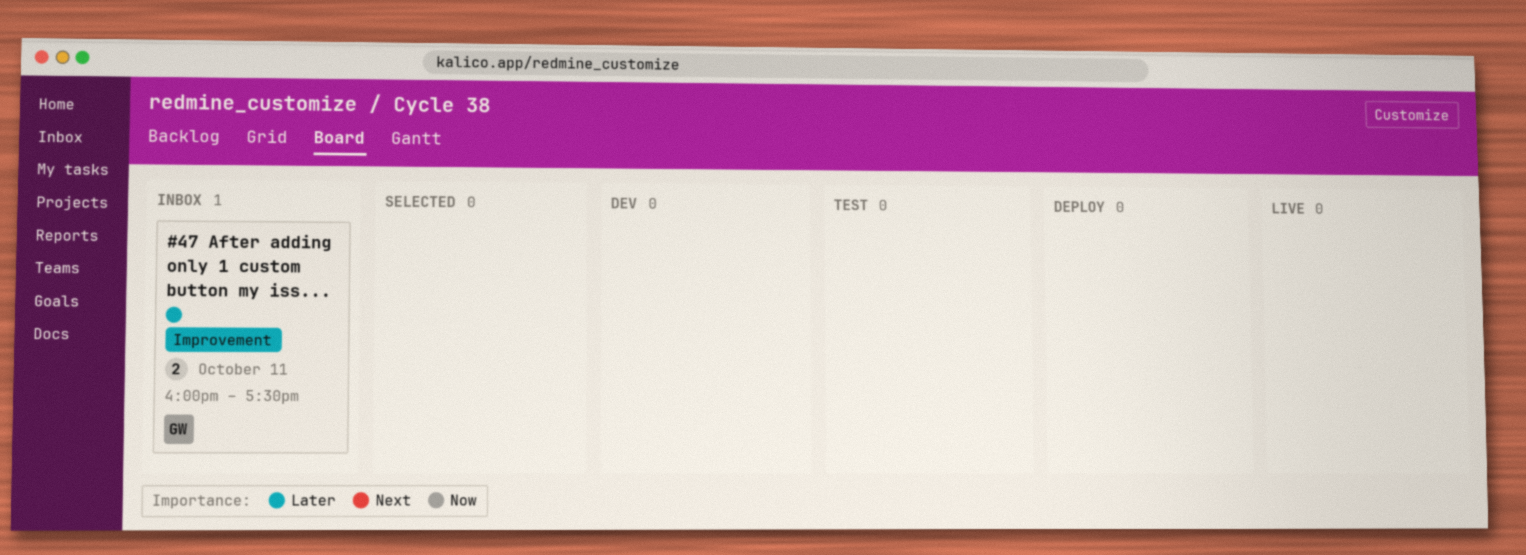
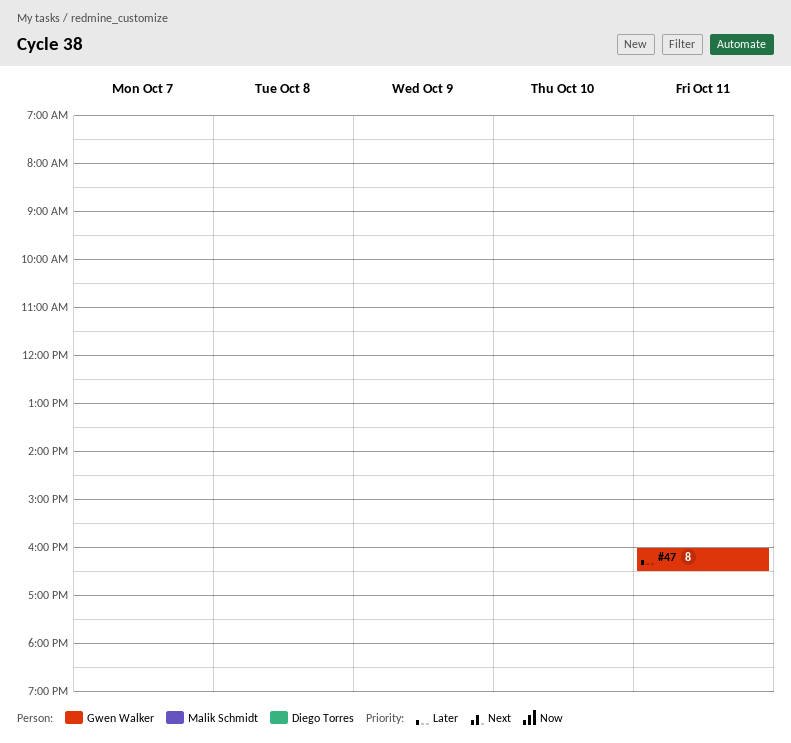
#47, estimate: 2 -> 8
#47, ends: 17:30 -> 16:30

